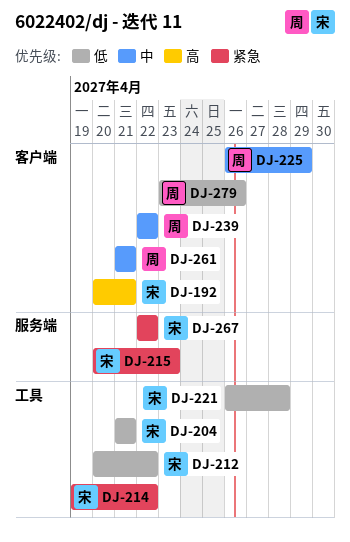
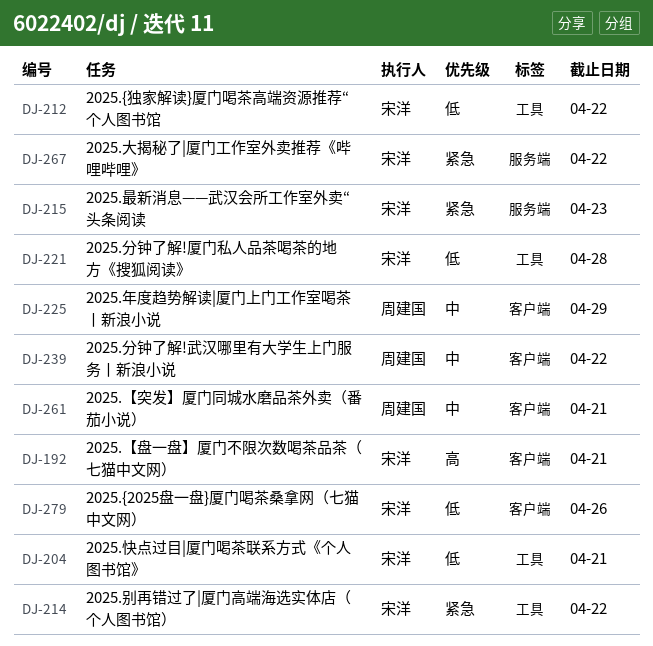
DJ-279, owner: 周建国 -> 宋洋

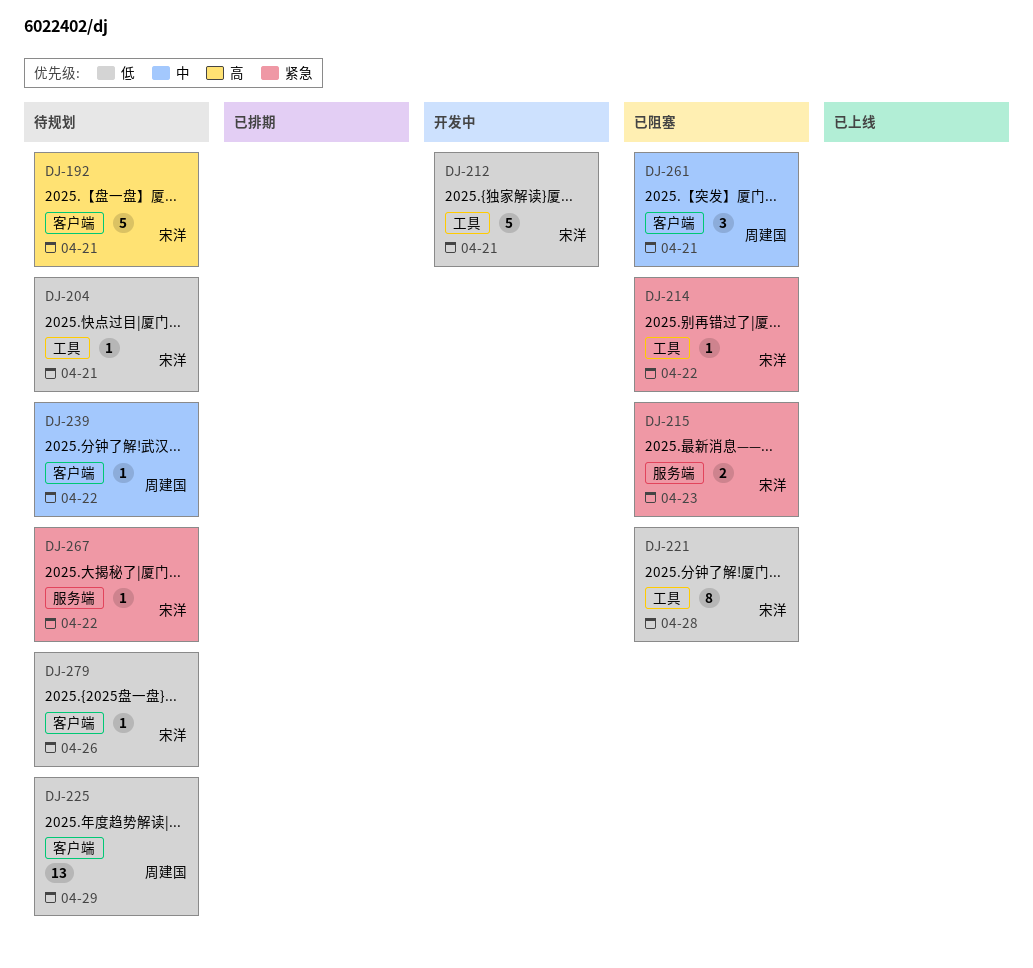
DJ-212, due: Apr 22 -> Apr 21
DJ-225, priority: 中 -> 低

